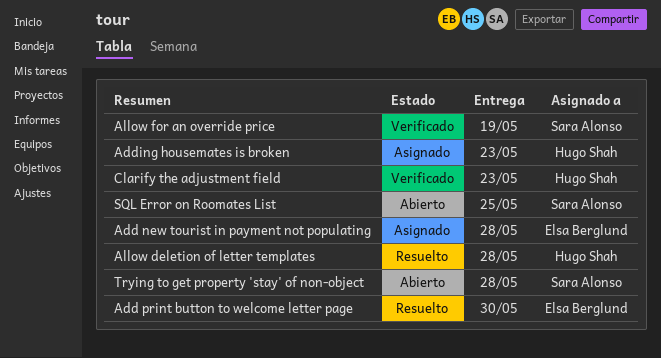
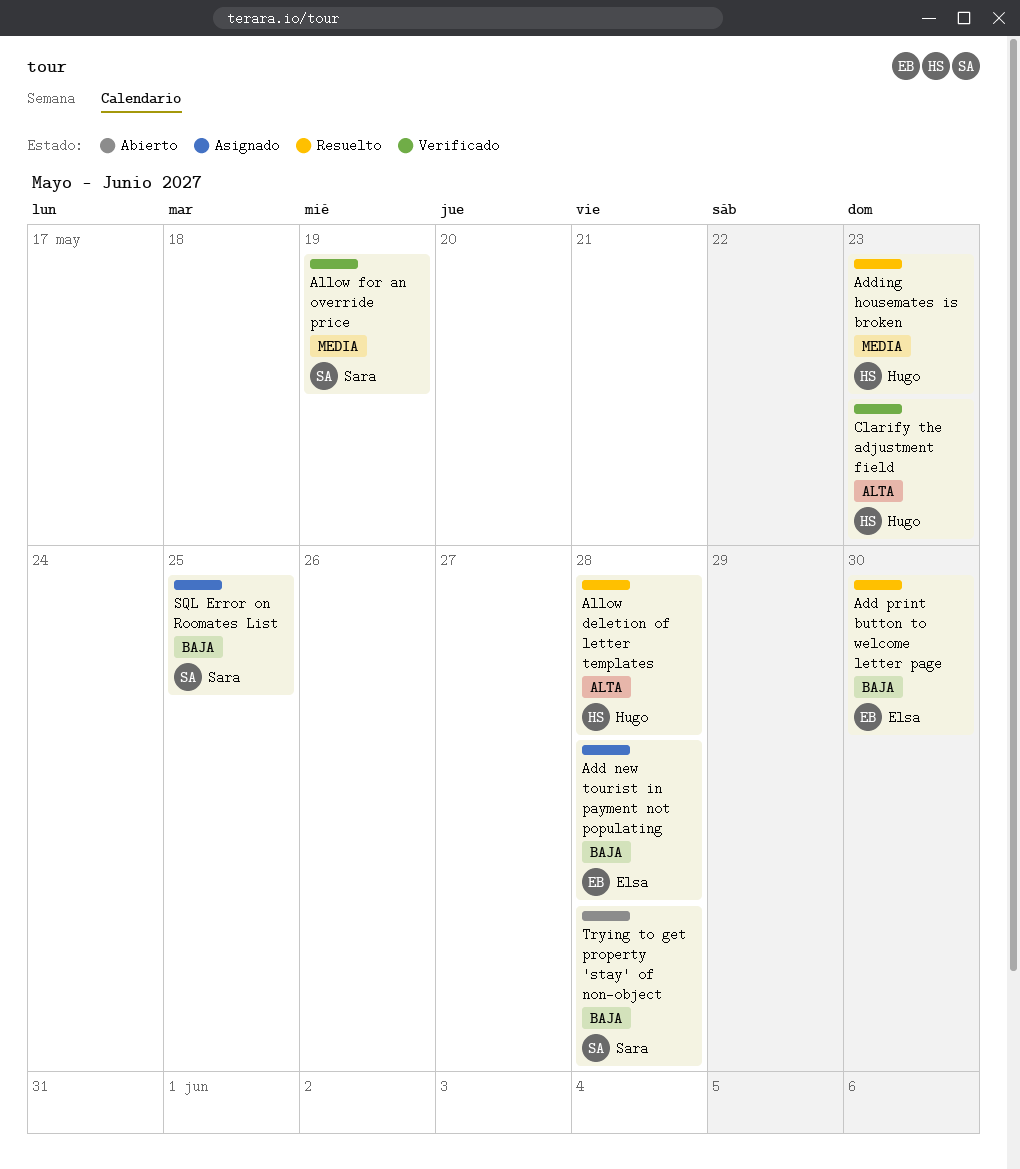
Adding housemates is broken, status: Asignado -> Resuelto
SQL Error on Roomates List, status: Abierto -> Asignado

